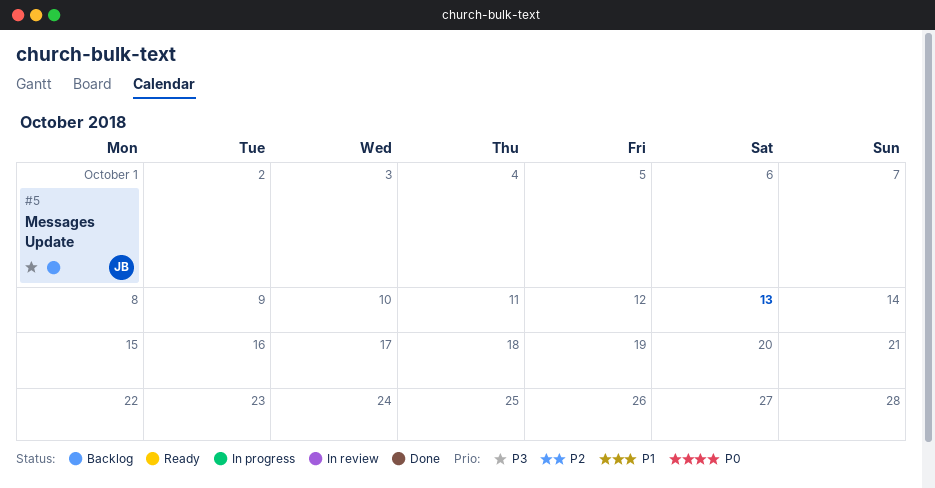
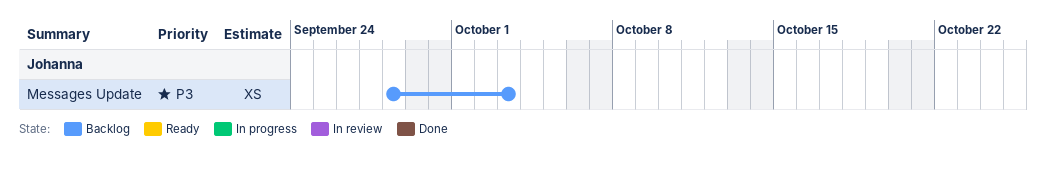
Messages Update, due: Oct 1 -> Oct 3

